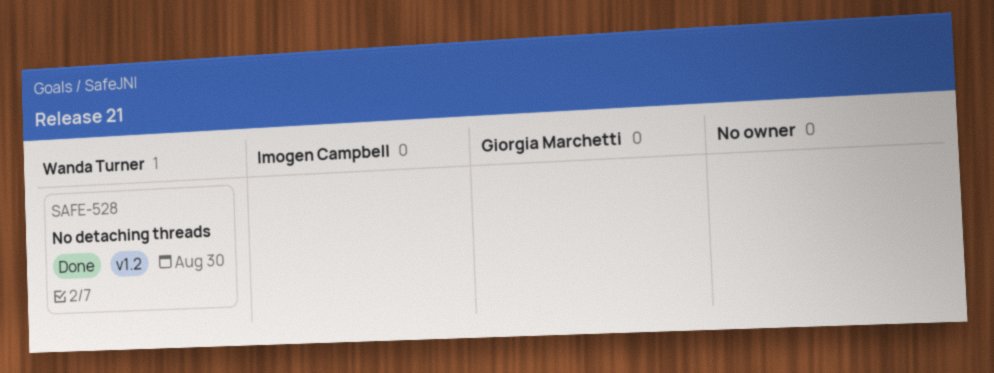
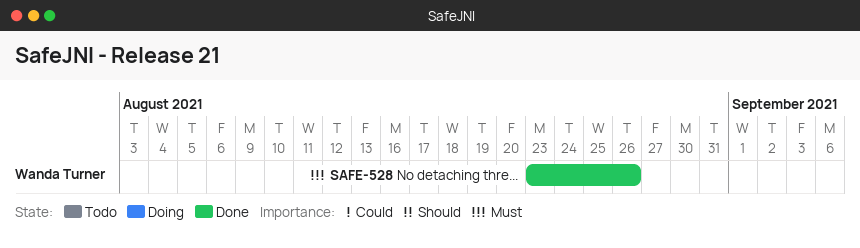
SAFE-528, due: Aug 30 -> Aug 26

